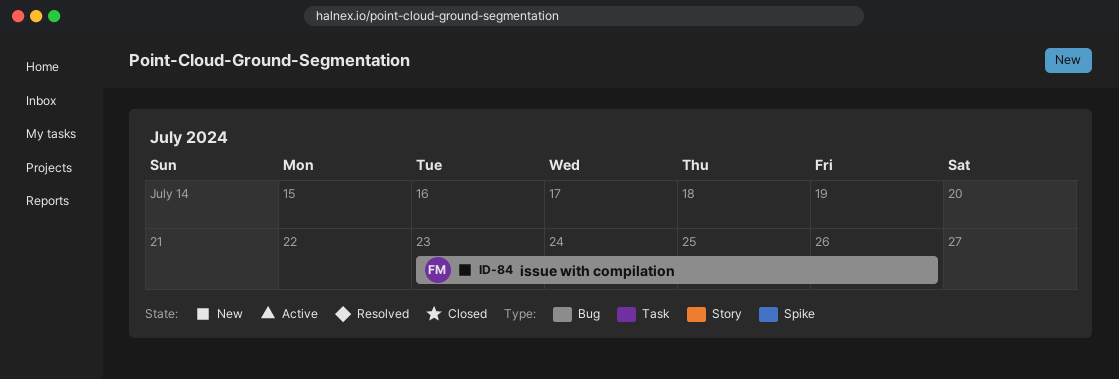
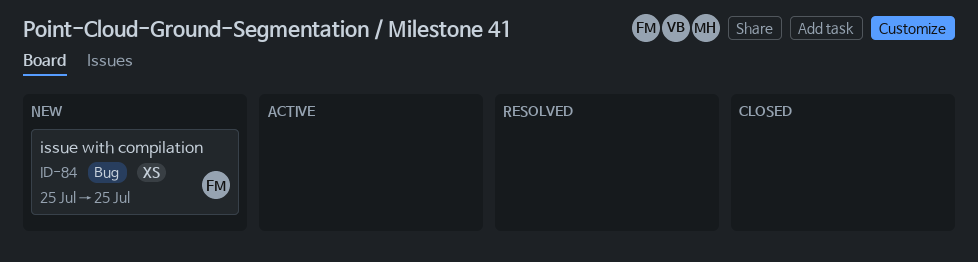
ID-84, start: Jul 23 -> Jul 25
ID-84, due: Jul 26 -> Jul 25

